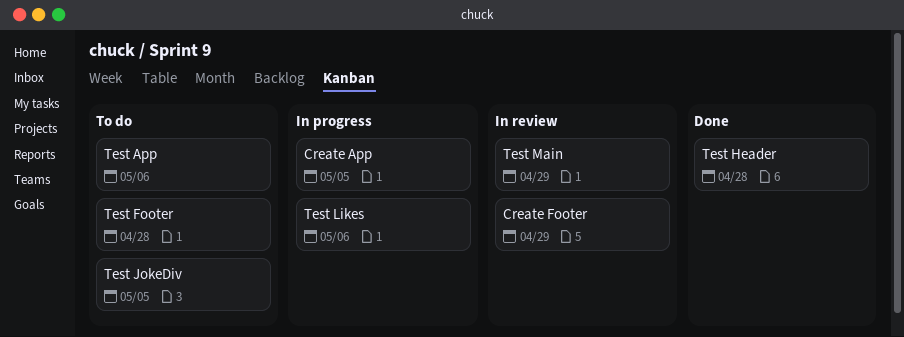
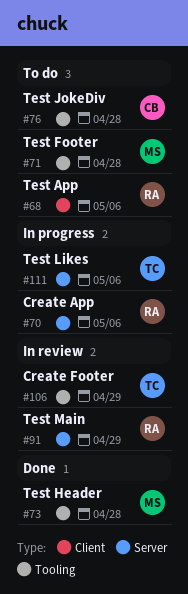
Create App, due: May 5 -> May 6
Test JokeDiv, due: May 5 -> Apr 28

